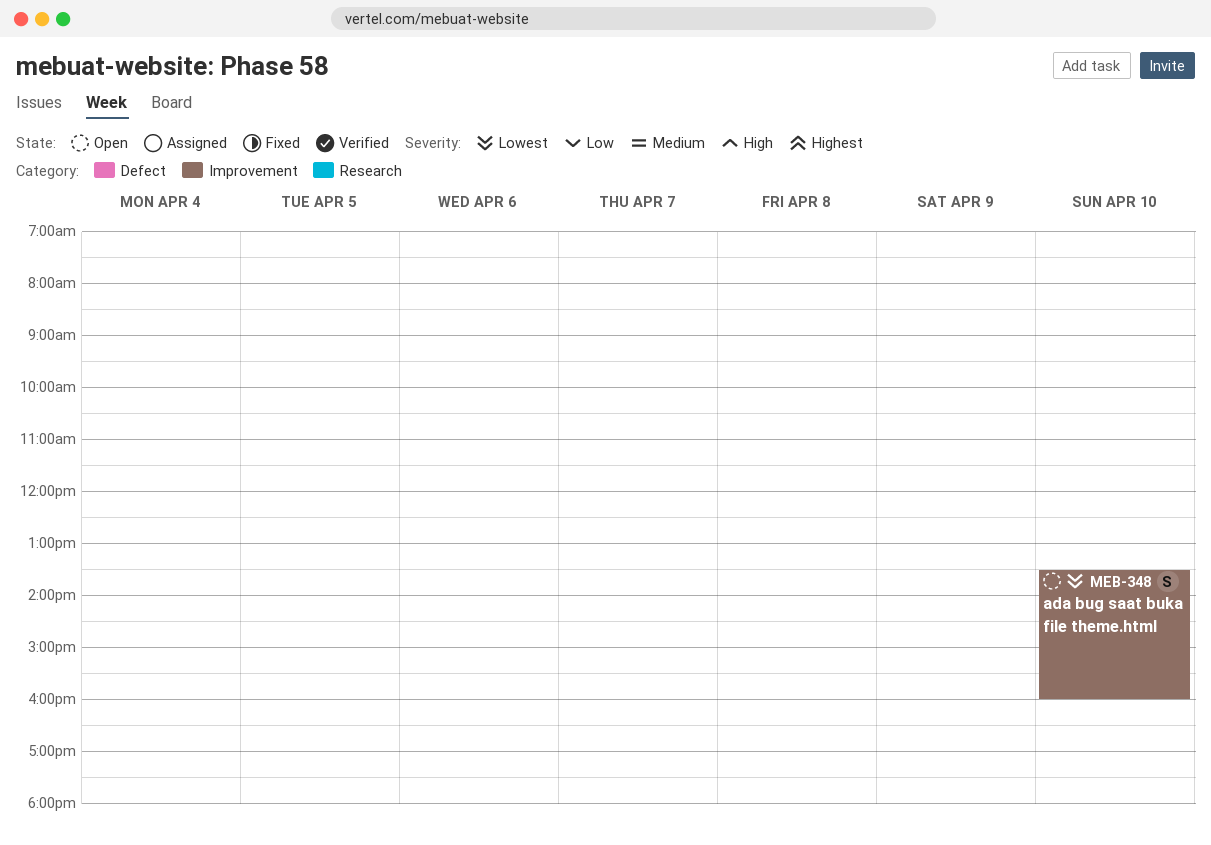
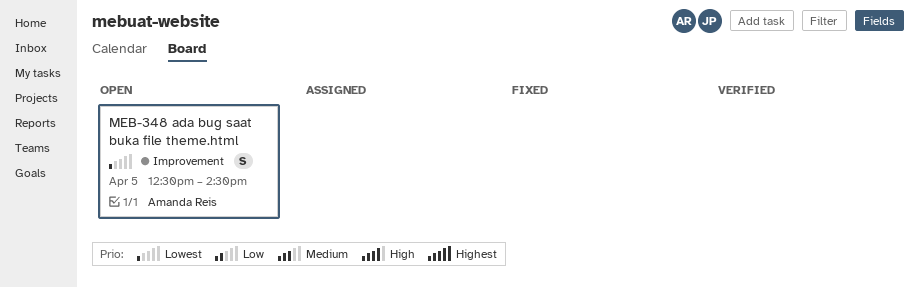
MEB-348, day: Apr 10 -> Apr 5
MEB-348, begins: 13:30 -> 12:30
MEB-348, ends: 16:00 -> 14:30

